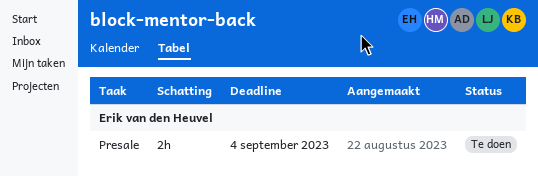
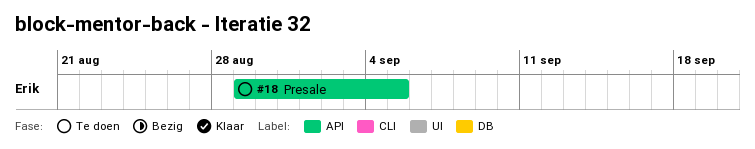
Presale, due: Sep 4 -> Sep 5

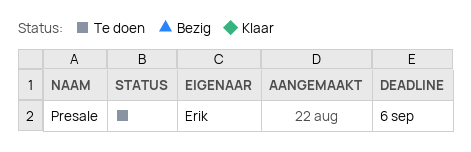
Presale, due: Sep 5 -> Sep 6

